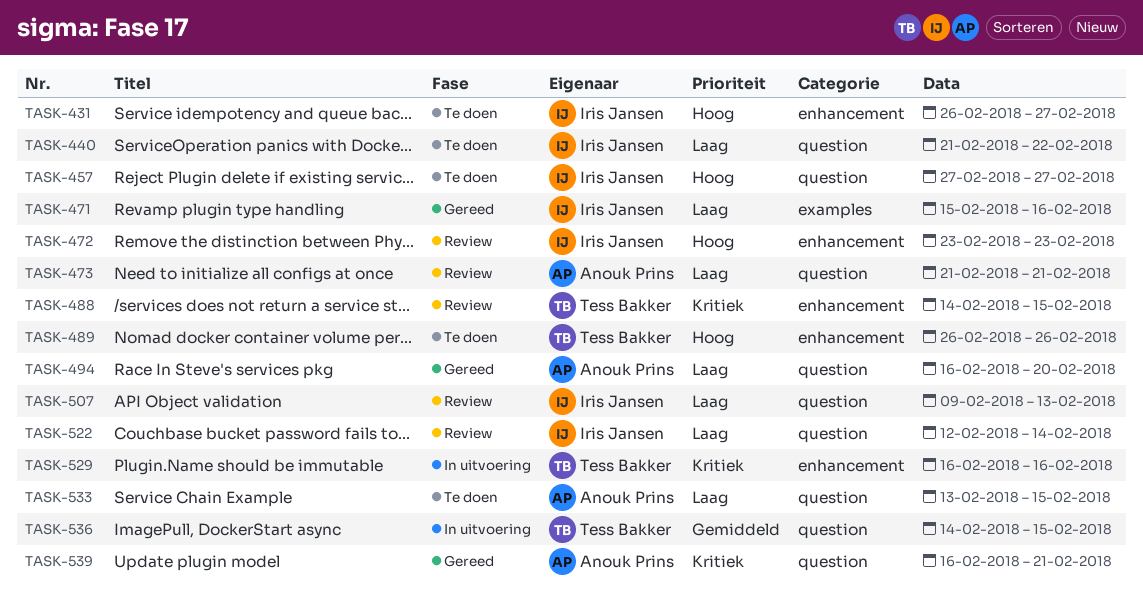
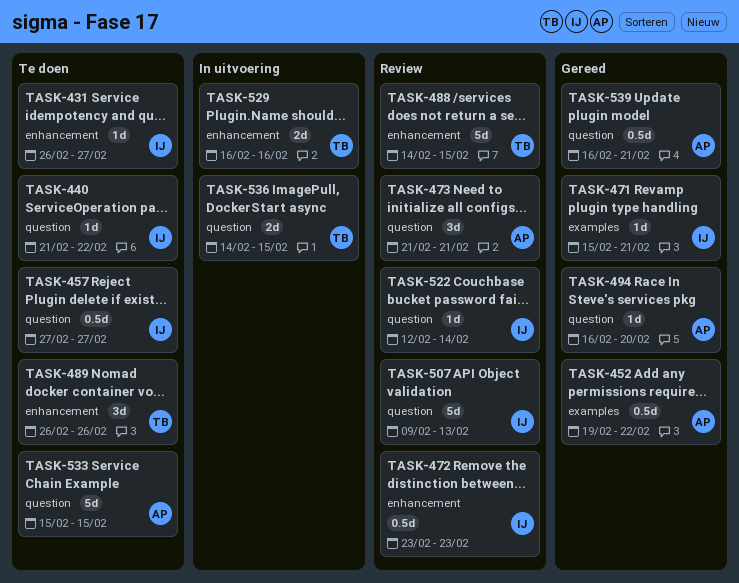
TASK-452: none -> present
TASK-471, due: Feb 16 -> Feb 21
TASK-533, start: Feb 13 -> Feb 15

